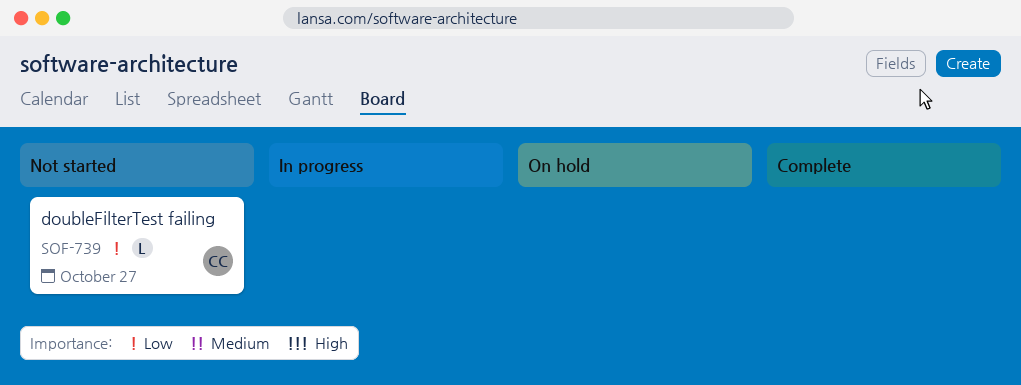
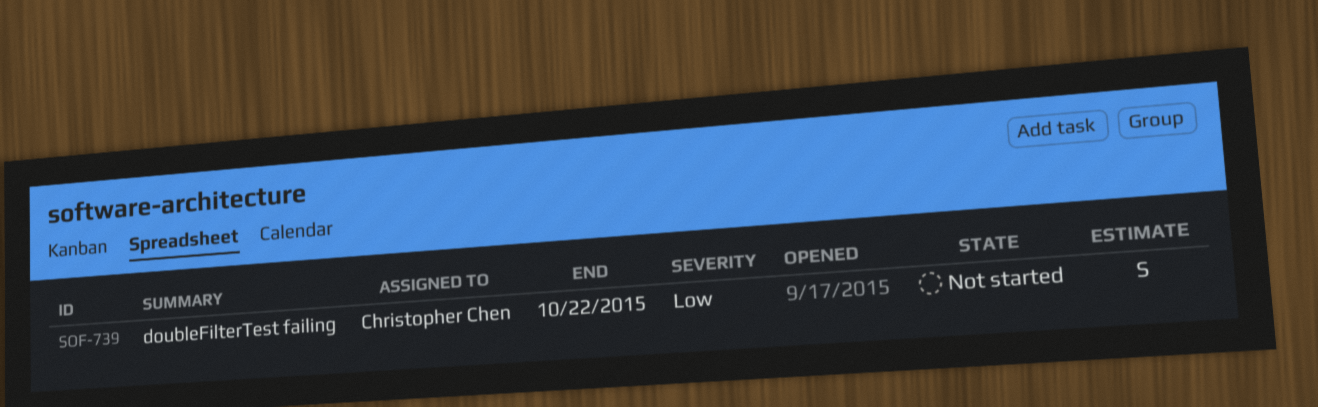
SOF-739, estimate: L -> S
SOF-739, due: Oct 27 -> Oct 22

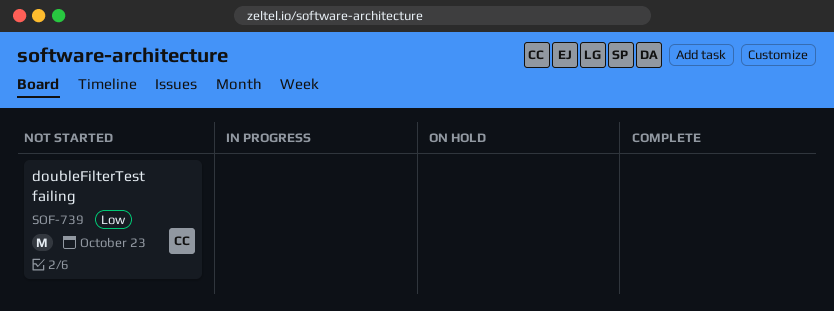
SOF-739, estimate: S -> M
SOF-739, due: Oct 22 -> Oct 23

